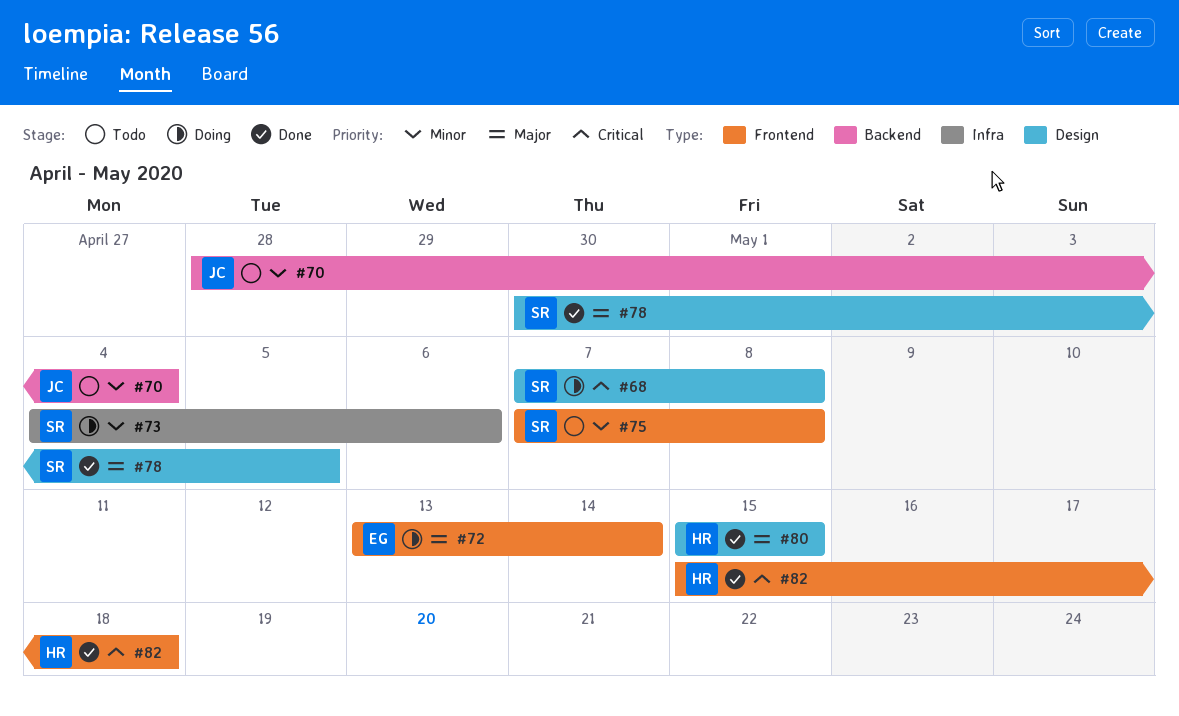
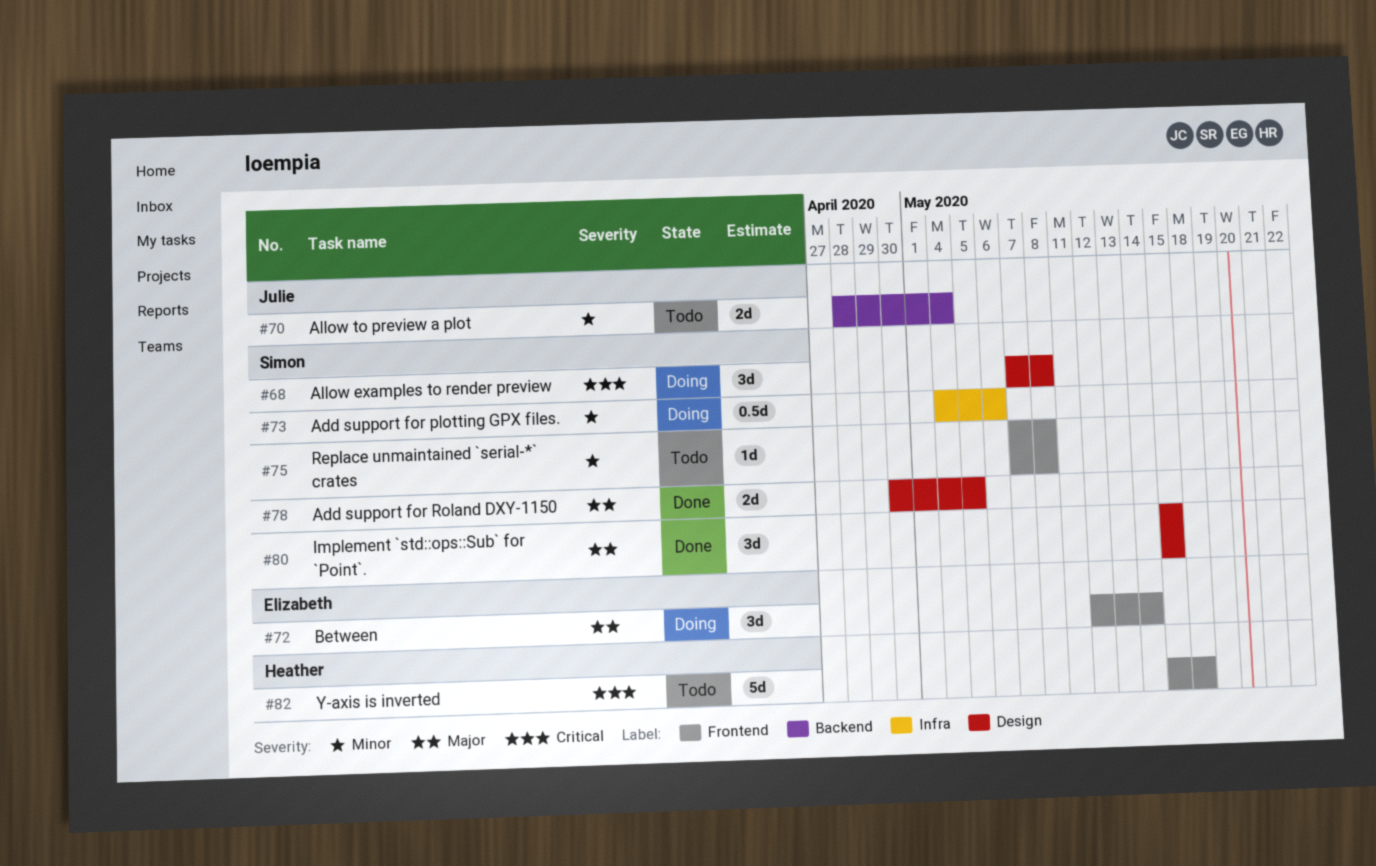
#72, start: May 13 -> May 12
#80, owner: Heather -> Simon
#82, status: Done -> Todo

